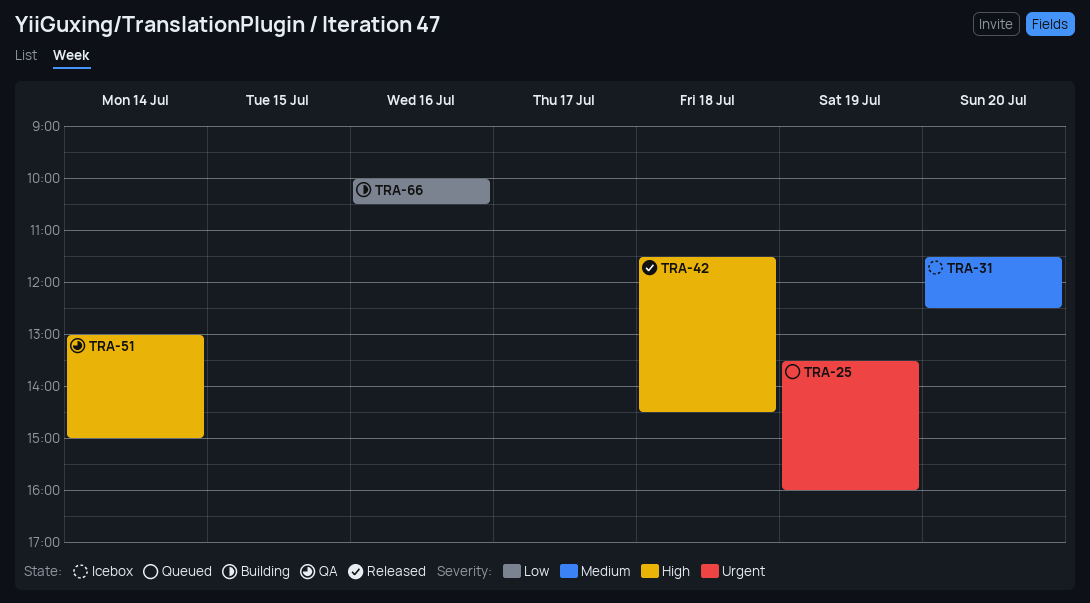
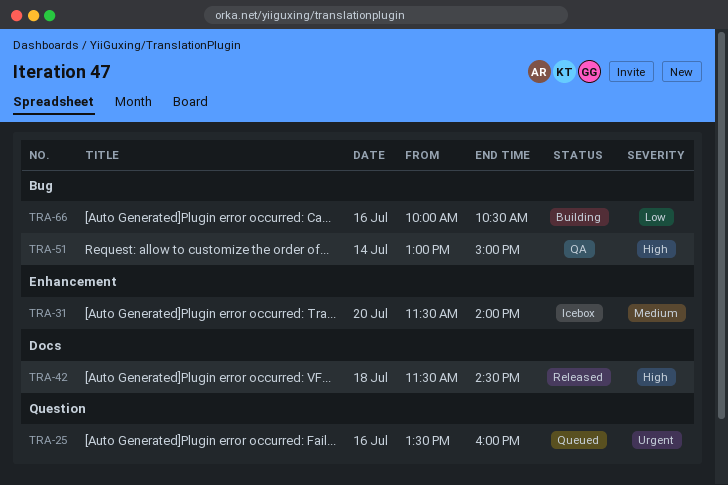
TRA-25, day: Jul 19 -> Jul 16
TRA-31, ends: 12:30 -> 14:00

